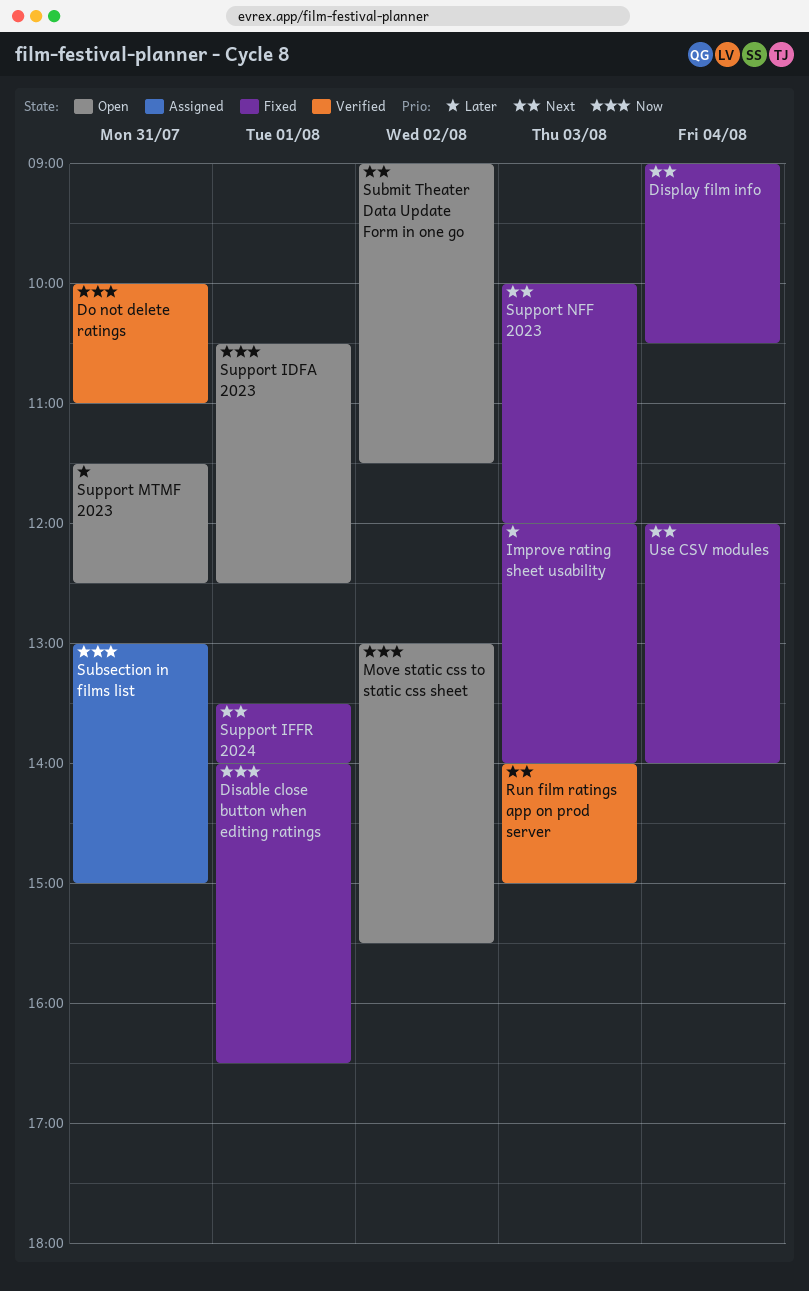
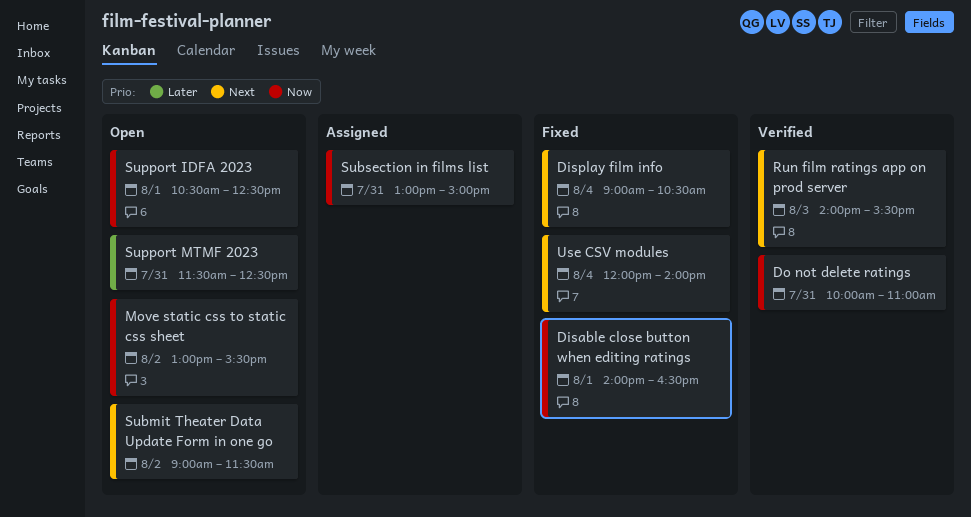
Improve rating sheet usability: present -> none
Run film ratings app on prod server, ends: 15:00 -> 15:30
Support IFFR 2024: present -> none
Support NFF 2023: present -> none

